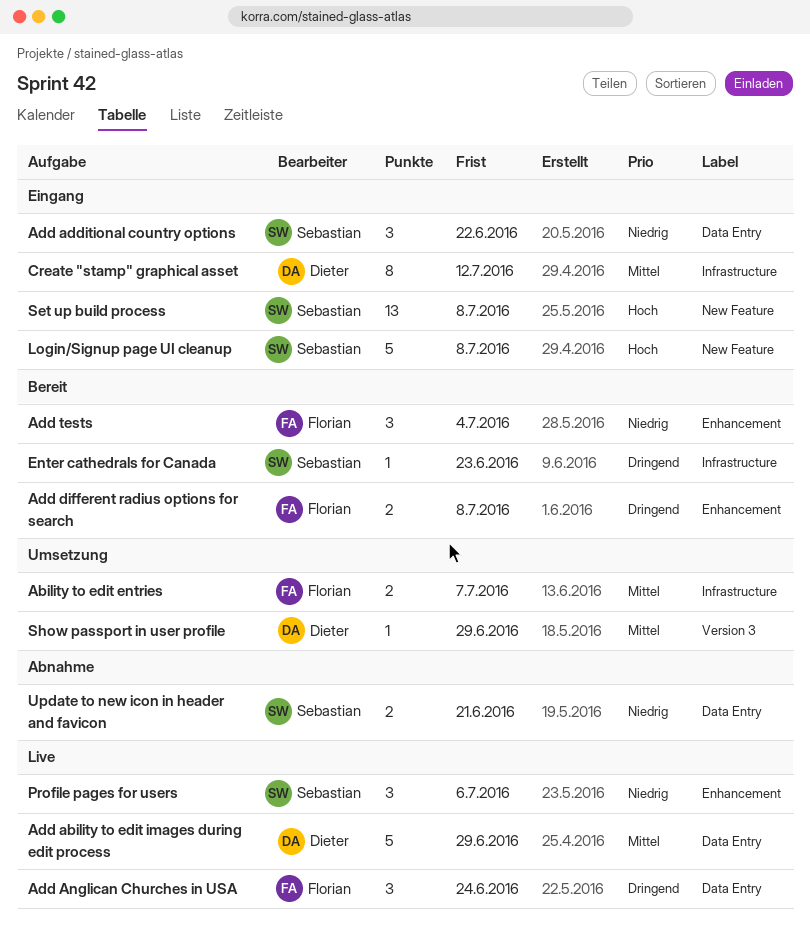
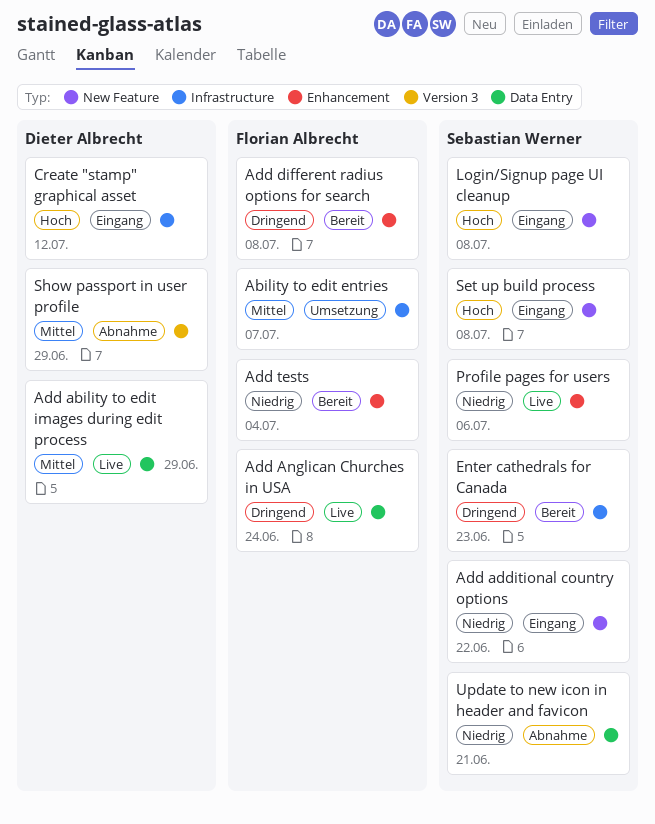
Add additional country options, label: Data Entry -> New Feature
Create "stamp" graphical asset, priority: Mittel -> Hoch
Show passport in user profile, status: Umsetzung -> Abnahme

